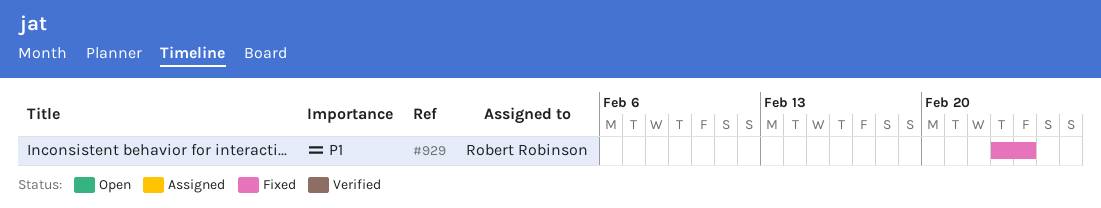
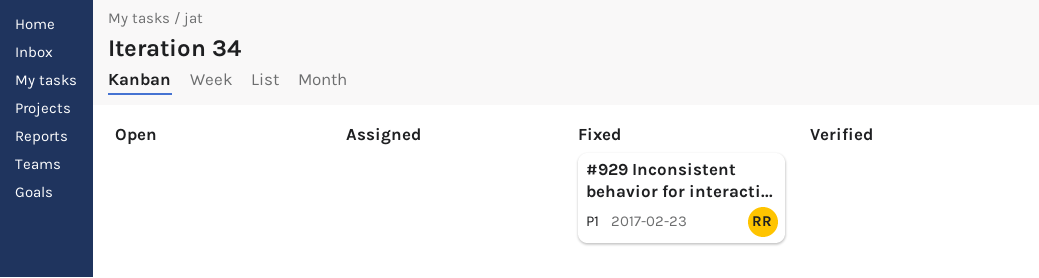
#929, due: Feb 24 -> Feb 23

